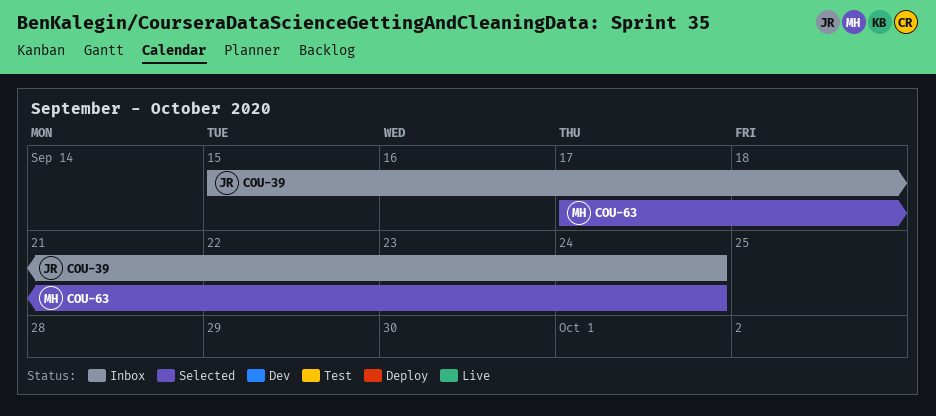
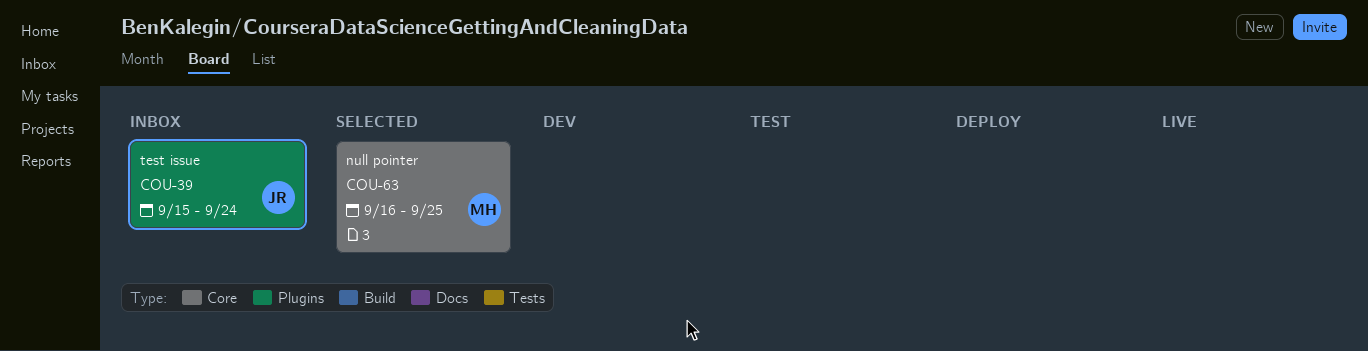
COU-63, start: Sep 17 -> Sep 16
COU-63, due: Sep 24 -> Sep 25

